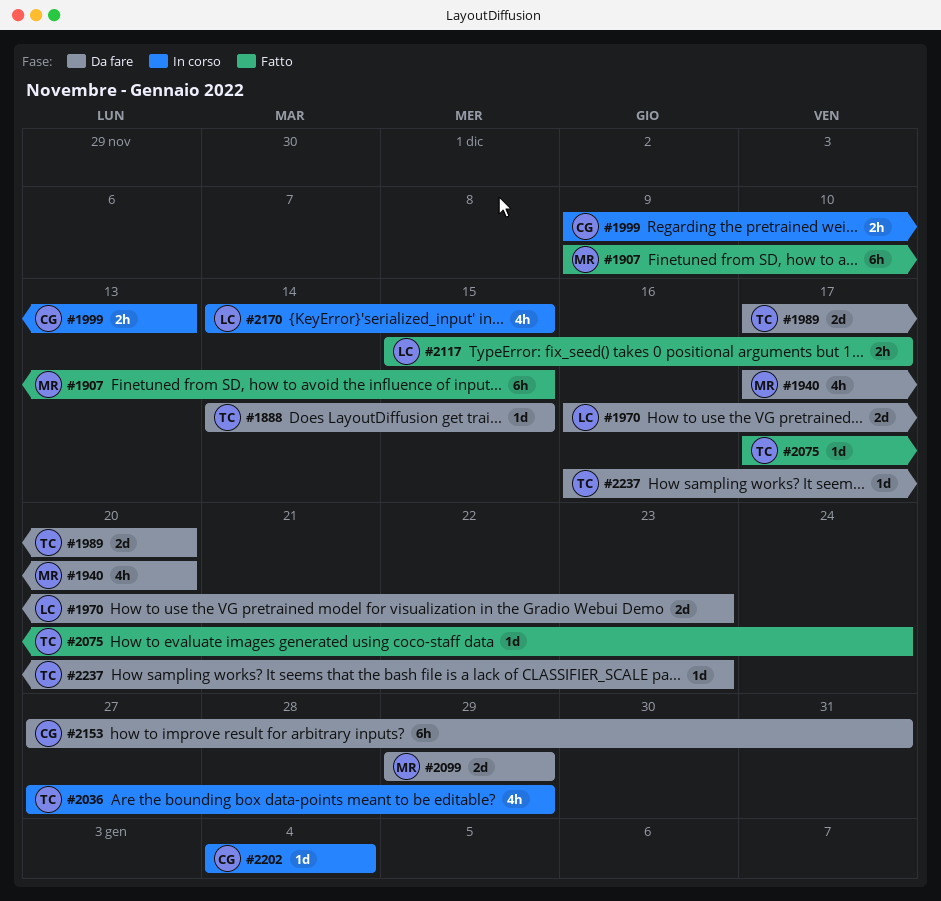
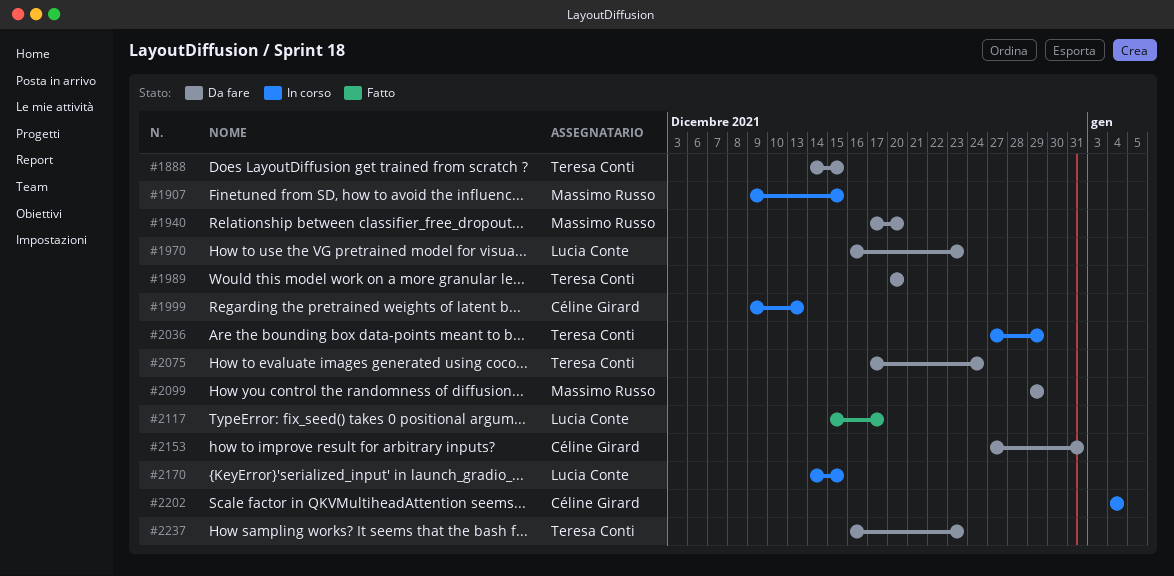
#1907, status: Fatto -> In corso
#1989, start: Dec 17 -> Dec 20
#2075, status: Fatto -> Da fare

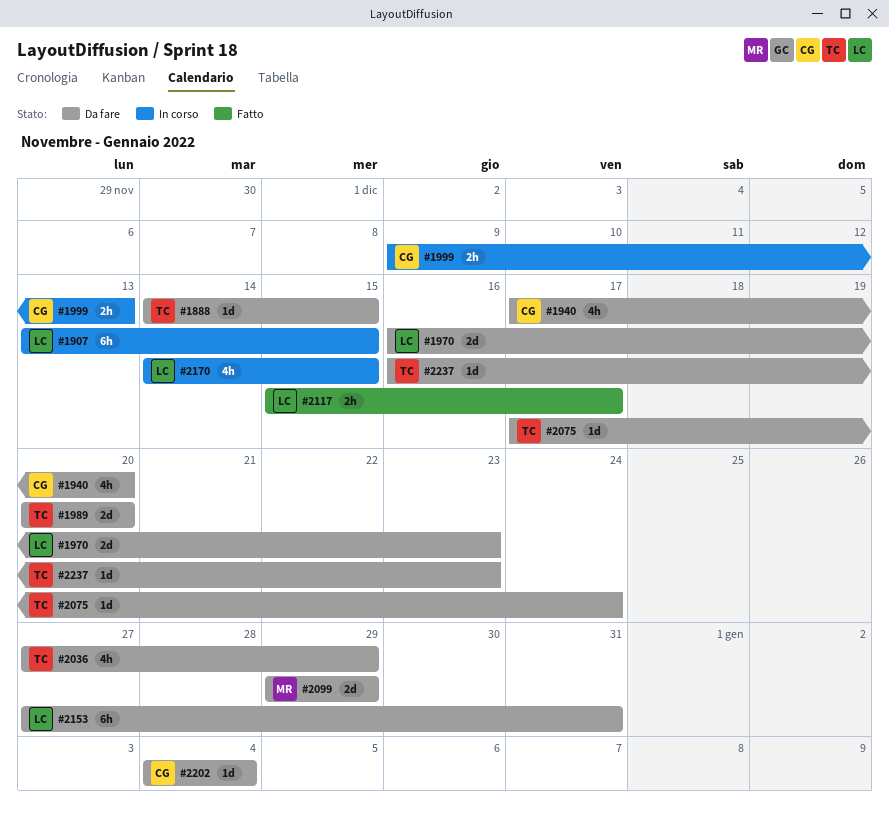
#1907, owner: Massimo Russo -> Lucia Conte
#1907, start: Dec 9 -> Dec 13
#1940, owner: Massimo Russo -> Céline Girard
#2036, status: In corso -> Da fare
#2153, owner: Céline Girard -> Lucia Conte
#2202, status: In corso -> Da fare

